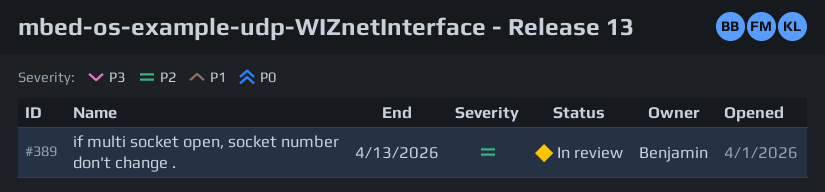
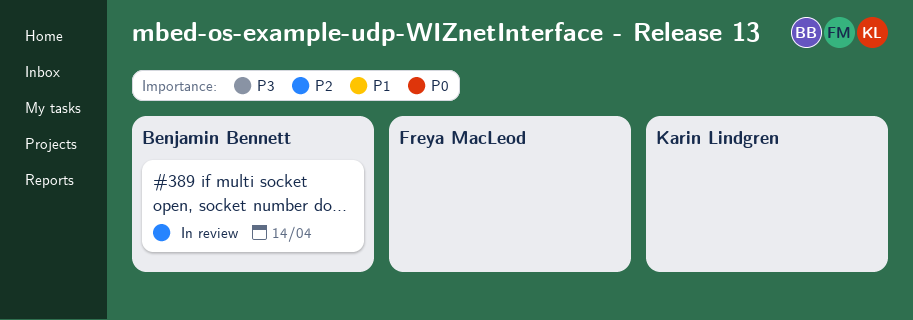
#389, due: Apr 13 -> Apr 14

